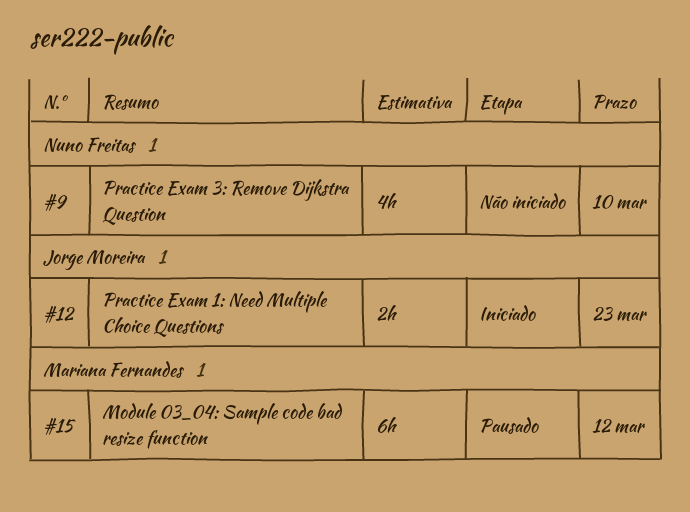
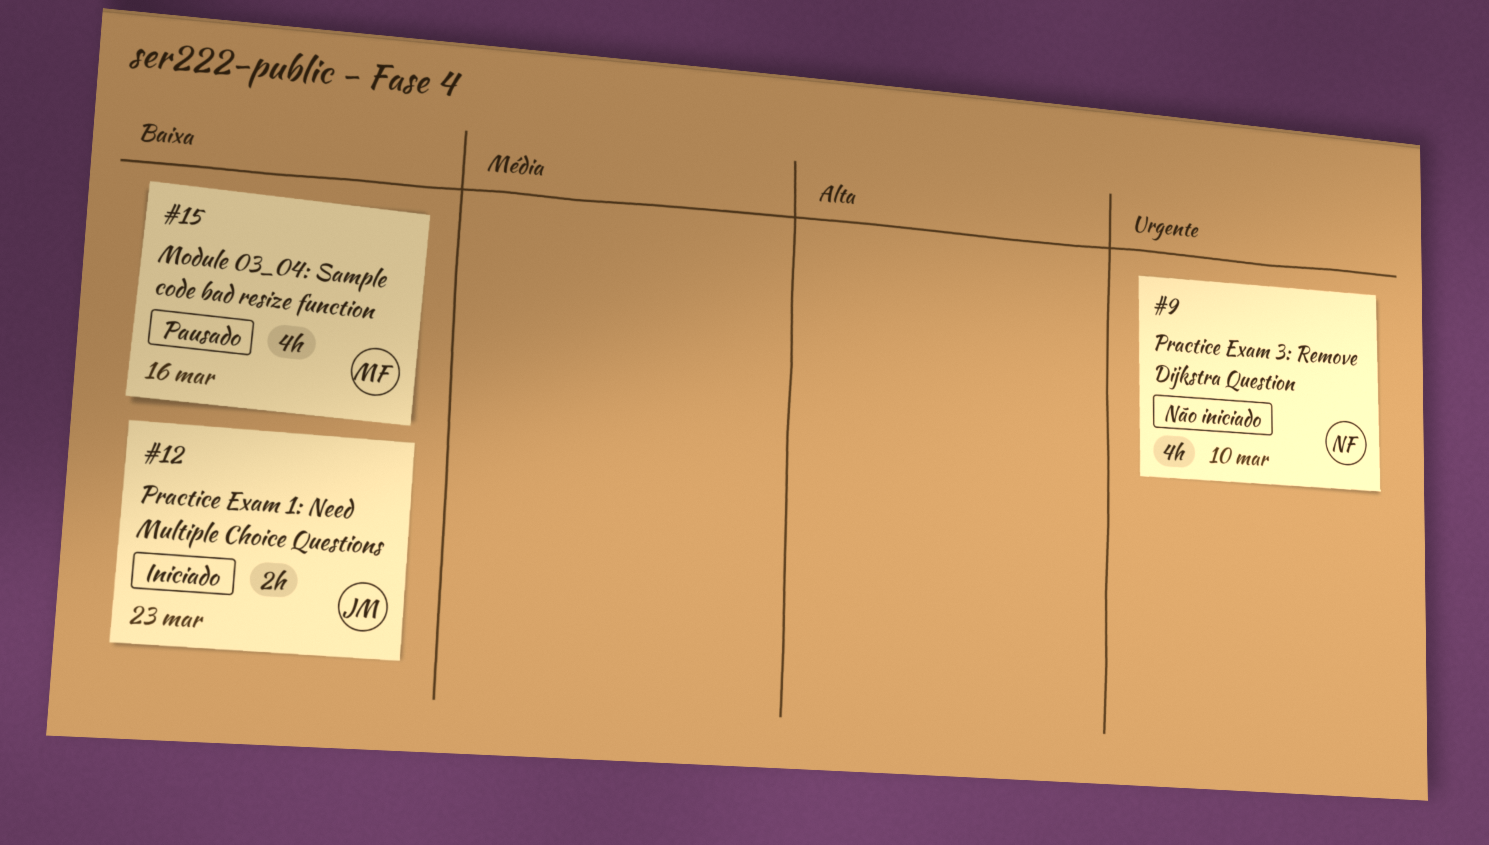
#15, estimate: 6h -> 4h
#15, due: Mar 12 -> Mar 16

